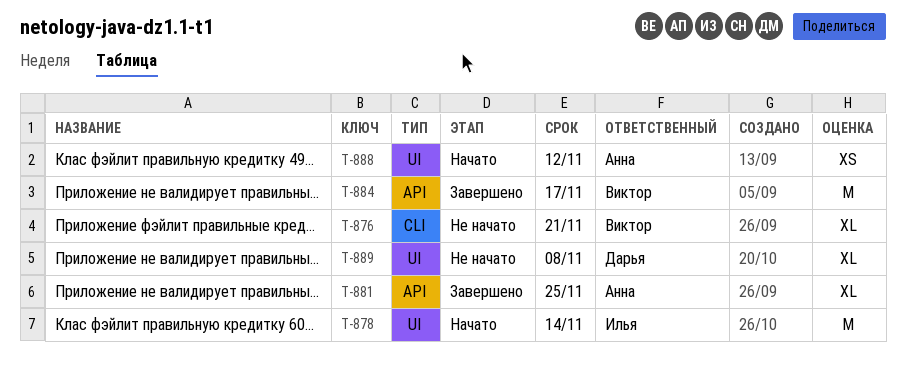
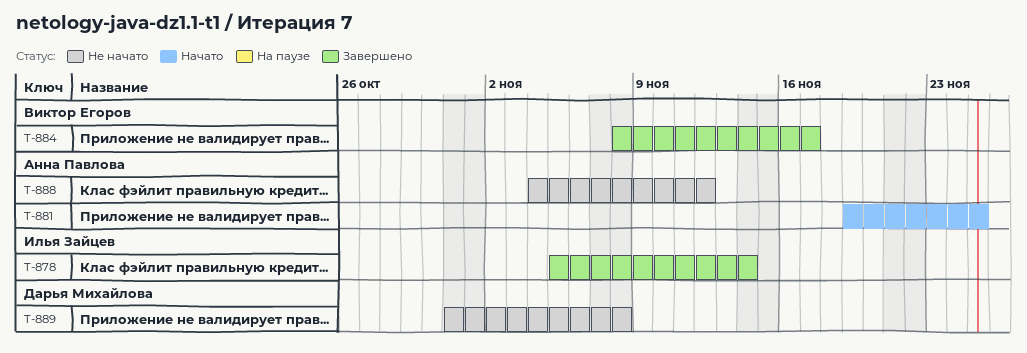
T-876: present -> none
T-878, status: Начато -> Завершено
T-881, status: Завершено -> Начато
T-888, status: Начато -> Не начато

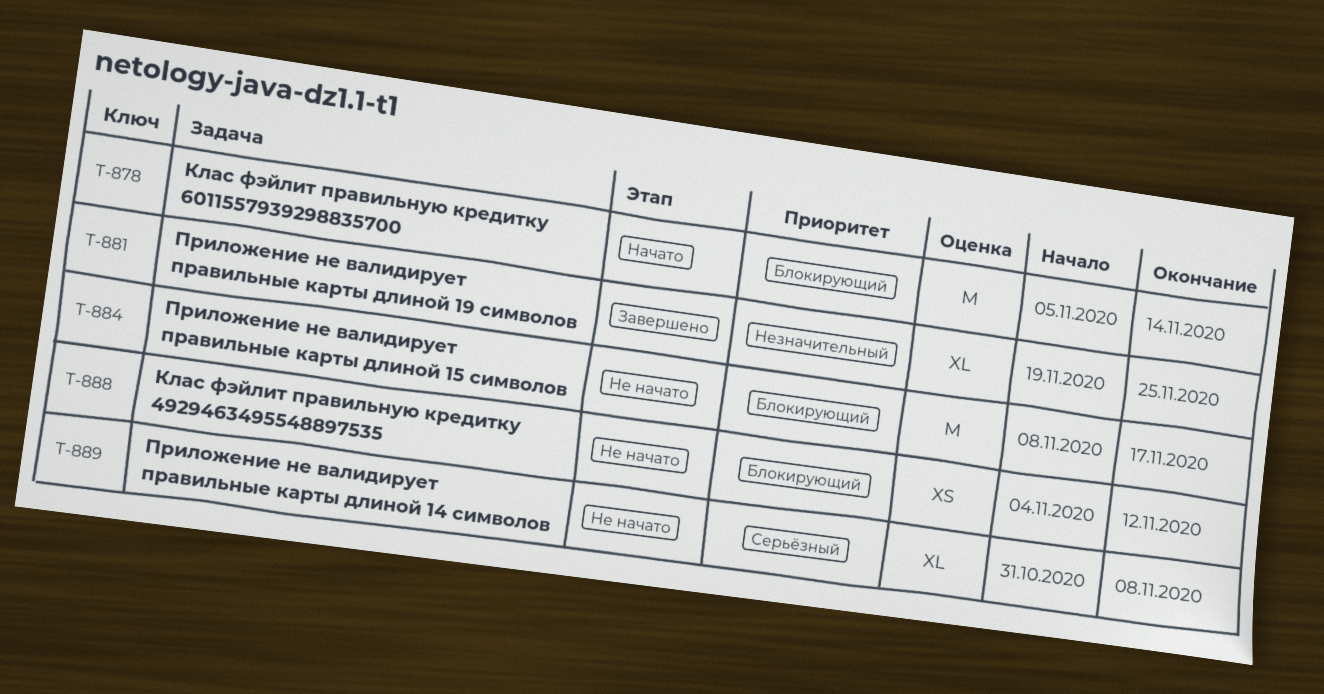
T-878, status: Завершено -> Начато
T-881, status: Начато -> Завершено
T-884, status: Завершено -> Не начато

